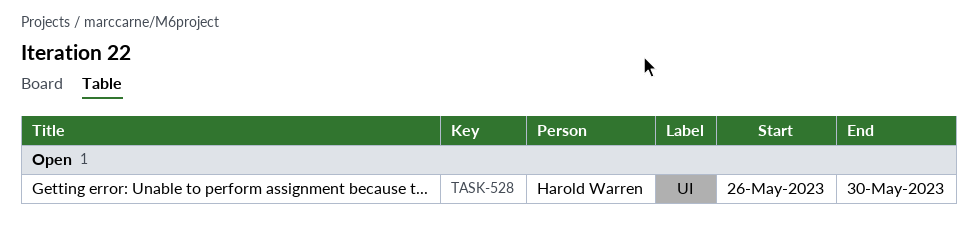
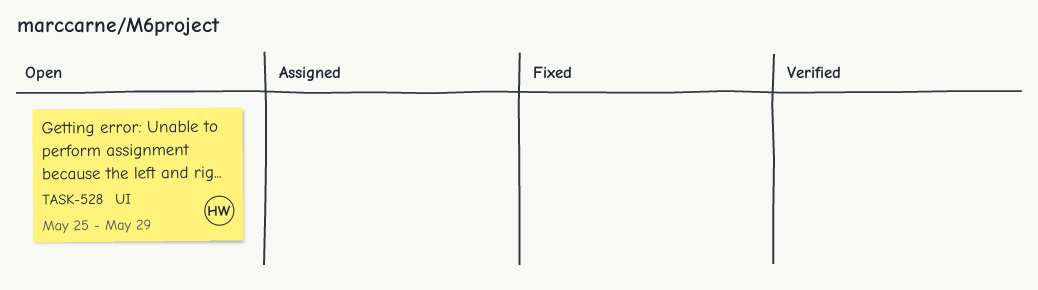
TASK-528, start: May 26 -> May 25
TASK-528, due: May 30 -> May 29

